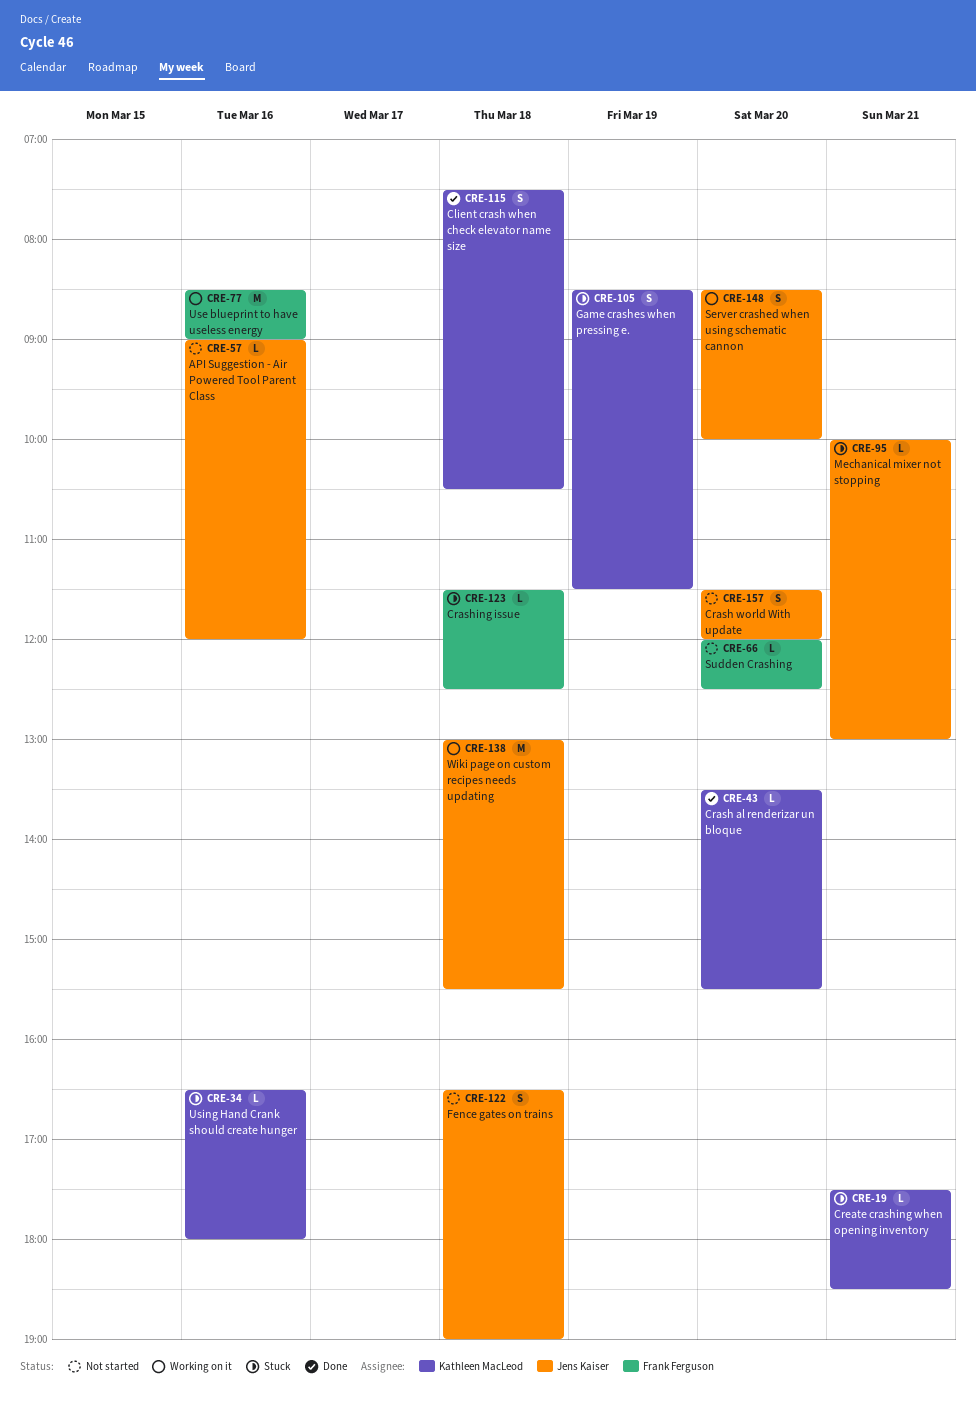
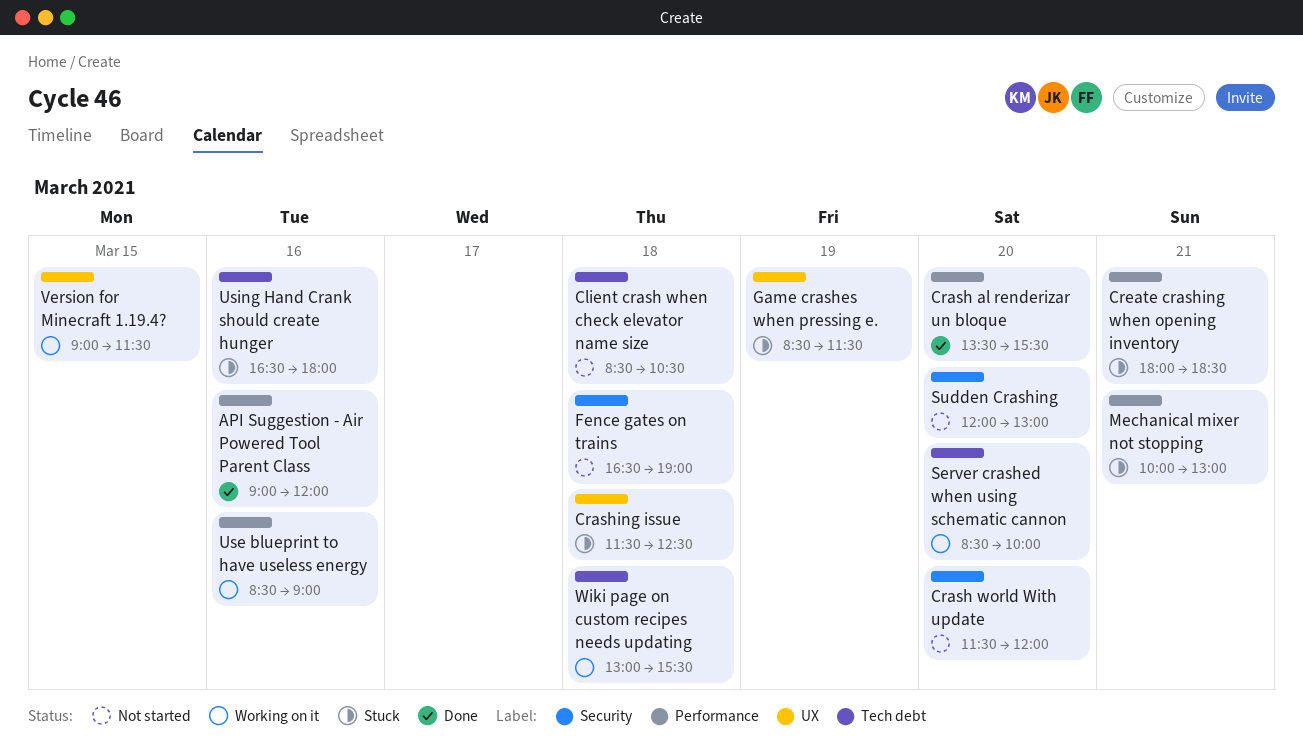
API Suggestion - Air Powered Tool Parent Class, status: Not started -> Done
Client crash when check elevator name size, status: Done -> Not started
Client crash when check elevator name size, begins: 07:30 -> 08:30
Create crashing when opening inventory, begins: 17:30 -> 18:00
Sudden Crashing, ends: 12:30 -> 13:00
Version for Minecraft 1.19.4?: none -> present

